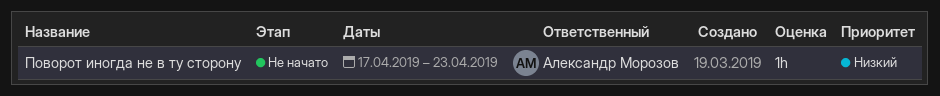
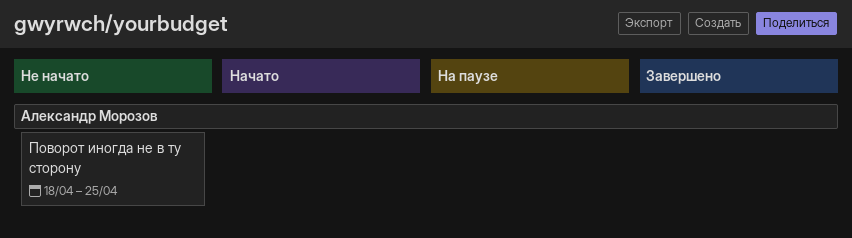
Поворот иногда не в ту сторону, start: Apr 17 -> Apr 18
Поворот иногда не в ту сторону, due: Apr 23 -> Apr 25

